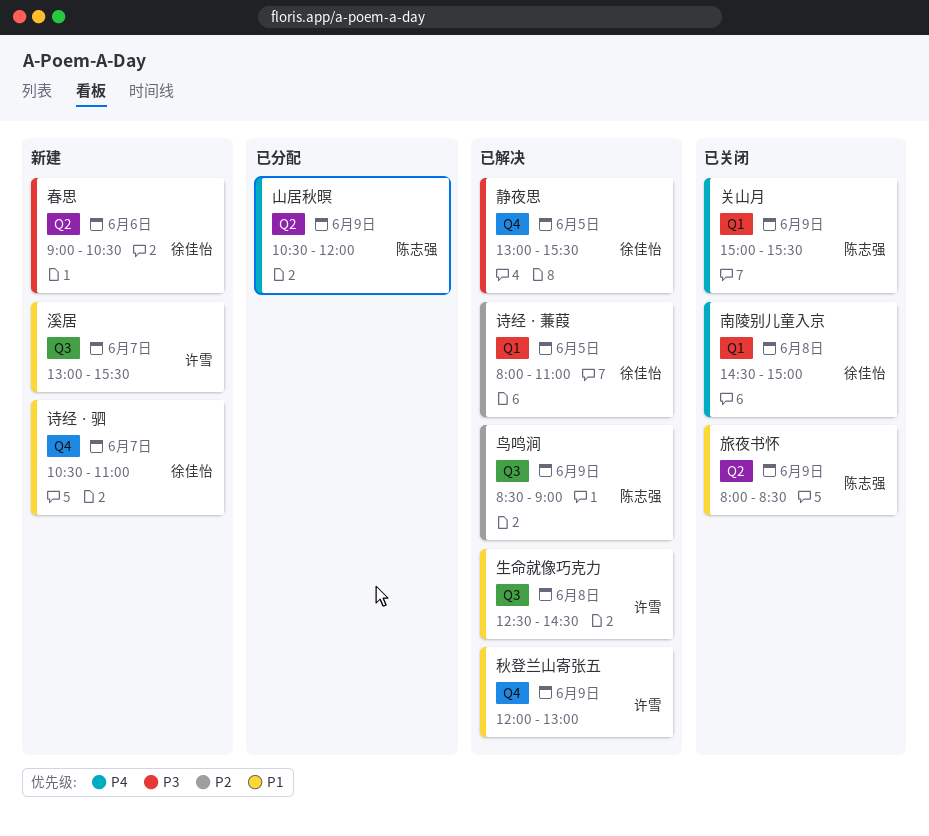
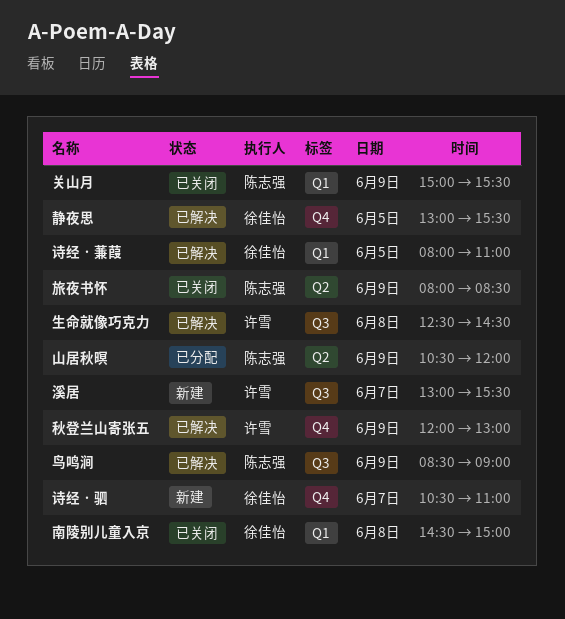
春思: present -> none

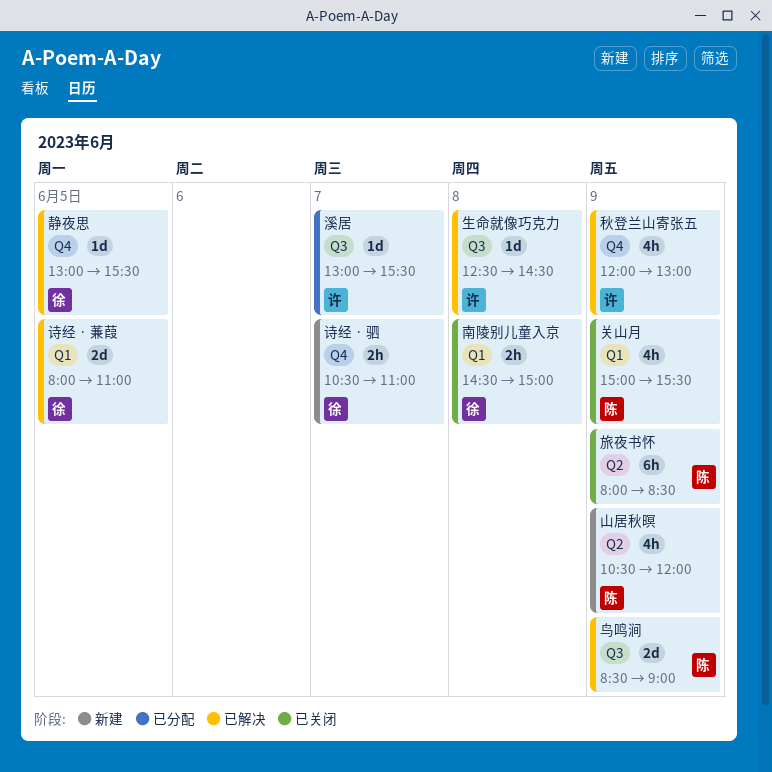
山居秋暝, status: 已分配 -> 新建
溪居, status: 新建 -> 已分配

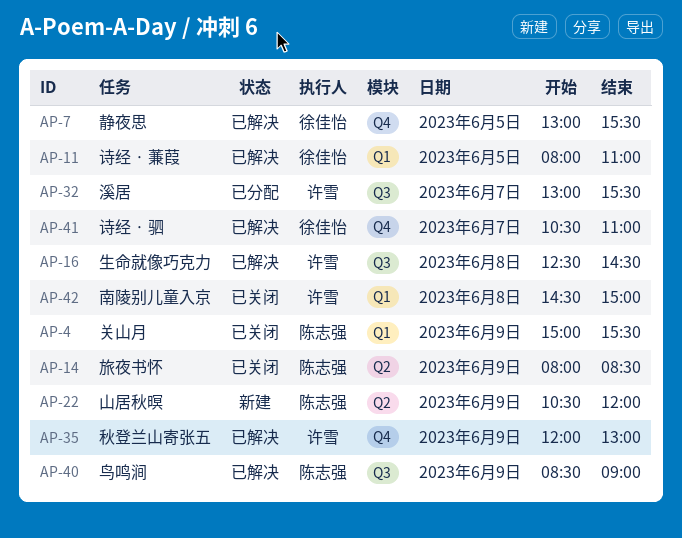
南陵别儿童入京, owner: 徐佳怡 -> 许雪
诗经 · 驷, status: 新建 -> 已解决

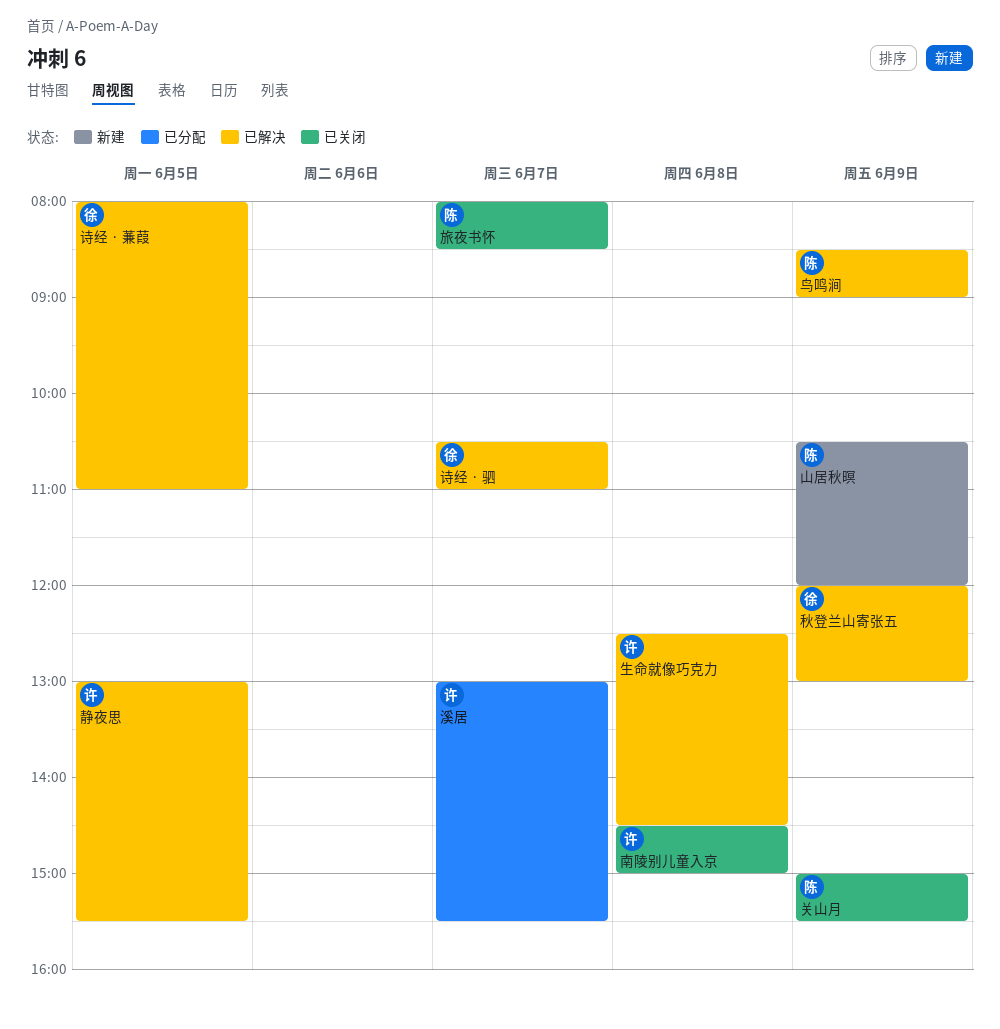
旅夜书怀, day: Jun 9 -> Jun 7
秋登兰山寄张五, owner: 许雪 -> 徐佳怡
静夜思, owner: 徐佳怡 -> 许雪

